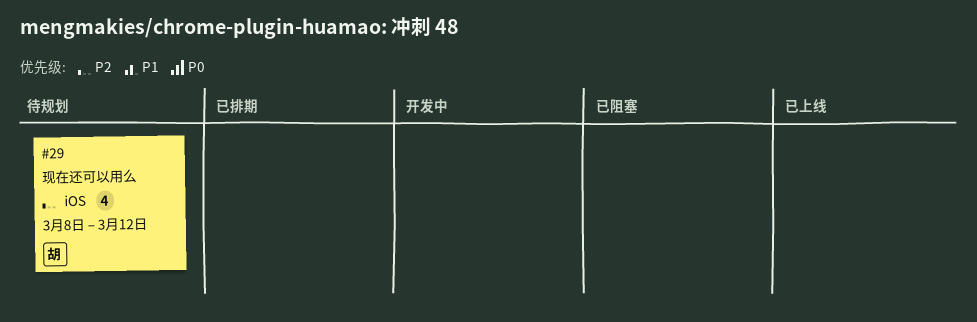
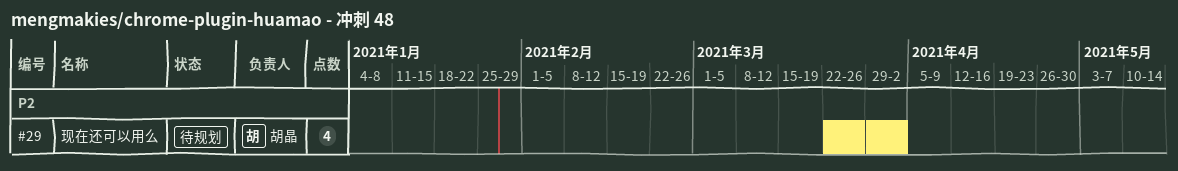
#29, start: Mar 8 -> Mar 22
#29, due: Mar 12 -> Apr 2

